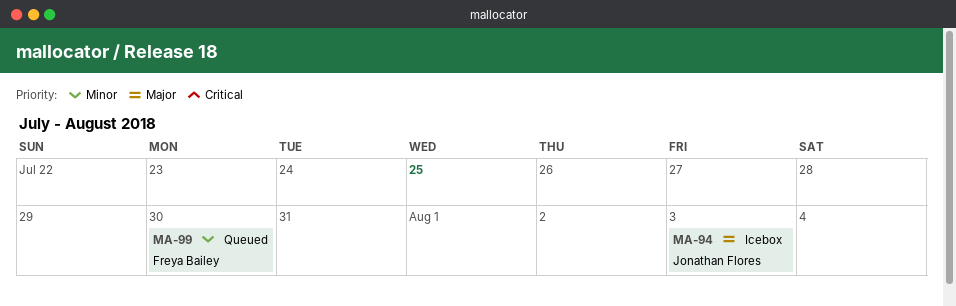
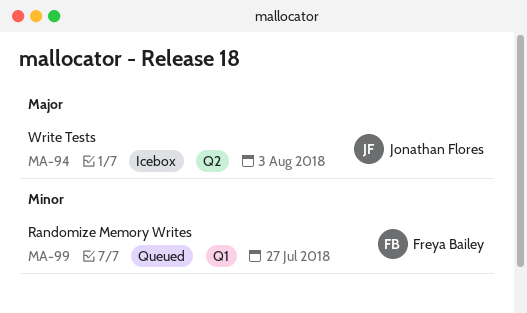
MA-99, due: Jul 30 -> Jul 27

